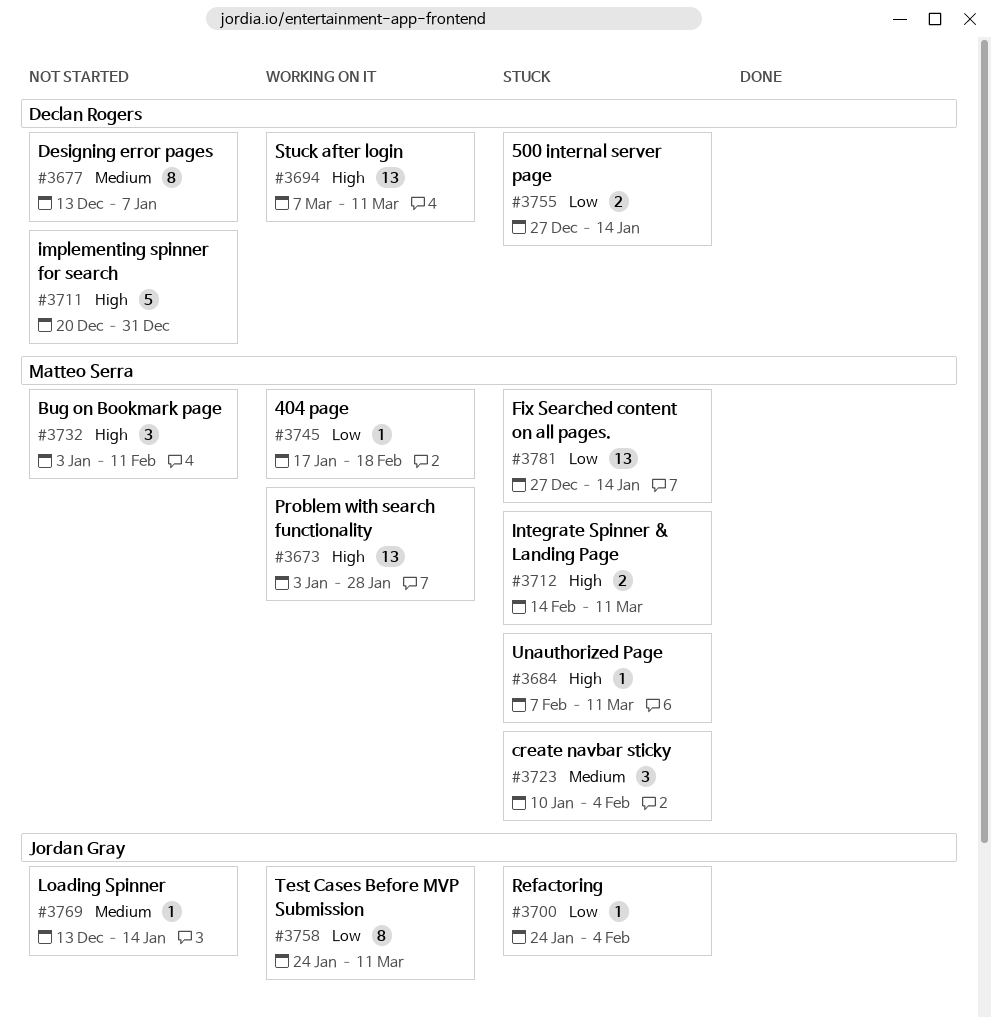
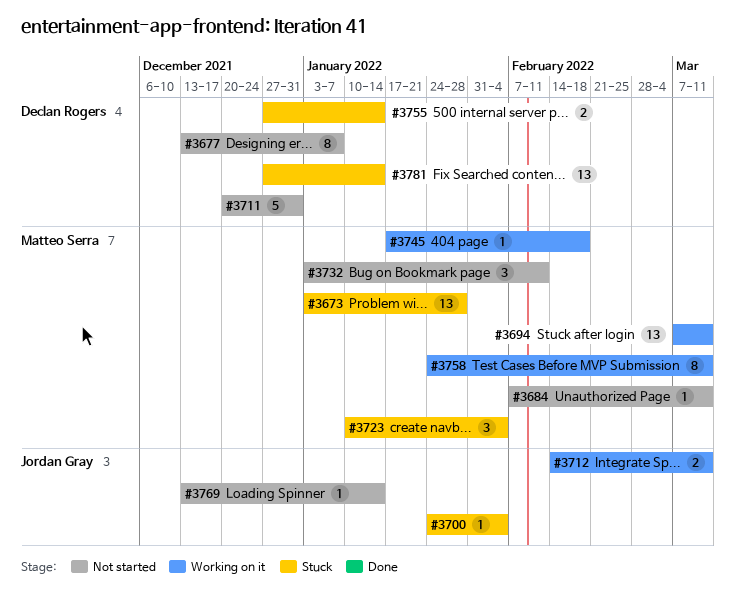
#3673, status: Working on it -> Stuck
#3684, status: Stuck -> Not started
#3694, owner: Declan Rogers -> Matteo Serra
#3712, status: Stuck -> Working on it
#3712, owner: Matteo Serra -> Jordan Gray
#3758, owner: Jordan Gray -> Matteo Serra
#3781, owner: Matteo Serra -> Declan Rogers

